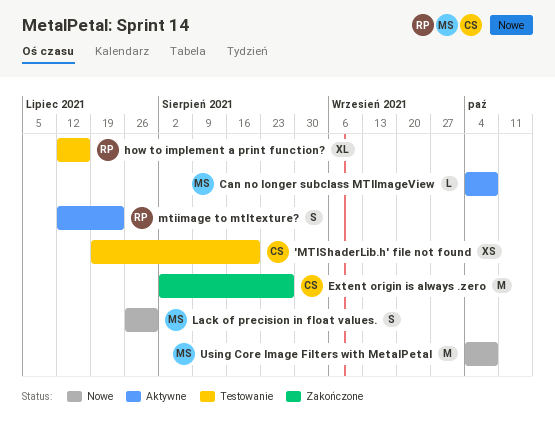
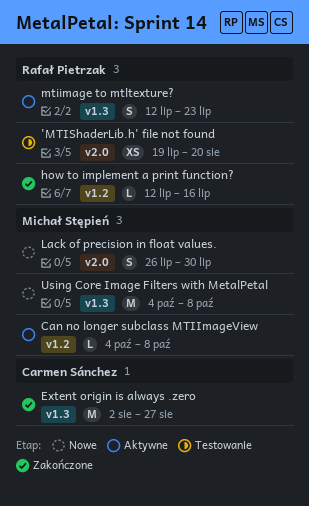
'MTIShaderLib.h' file not found, owner: Carmen Sánchez -> Rafał Pietrzak
how to implement a print function?, status: Testowanie -> Zakończone
how to implement a print function?, estimate: XL -> L

